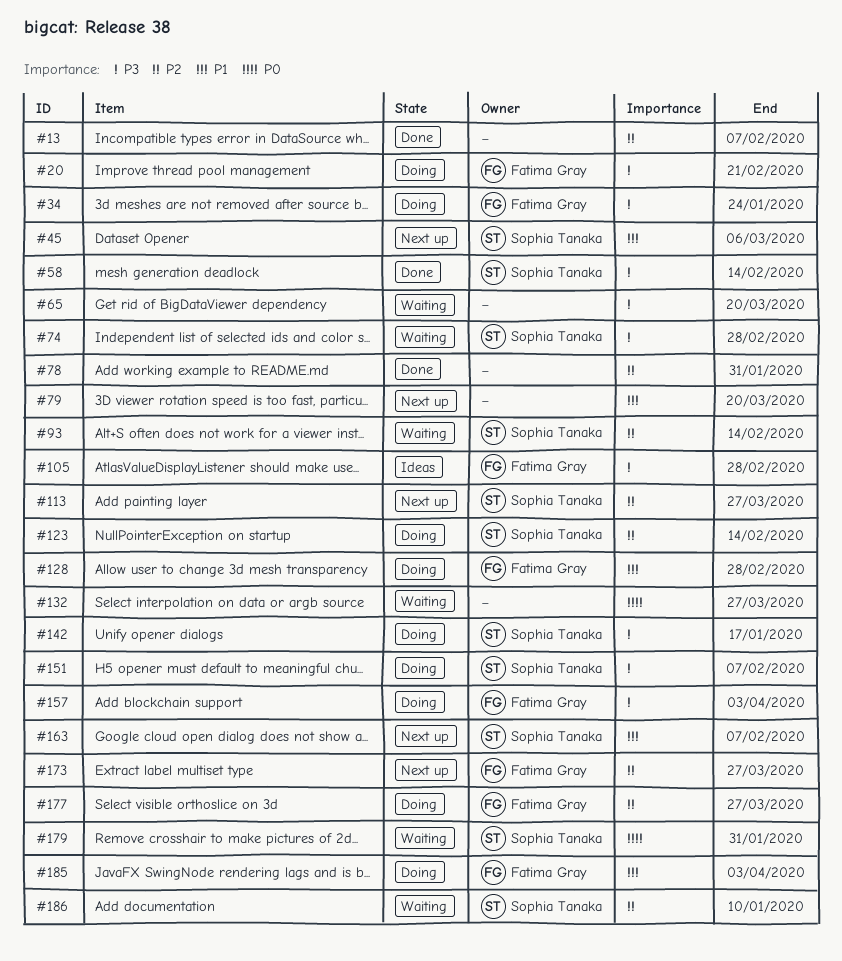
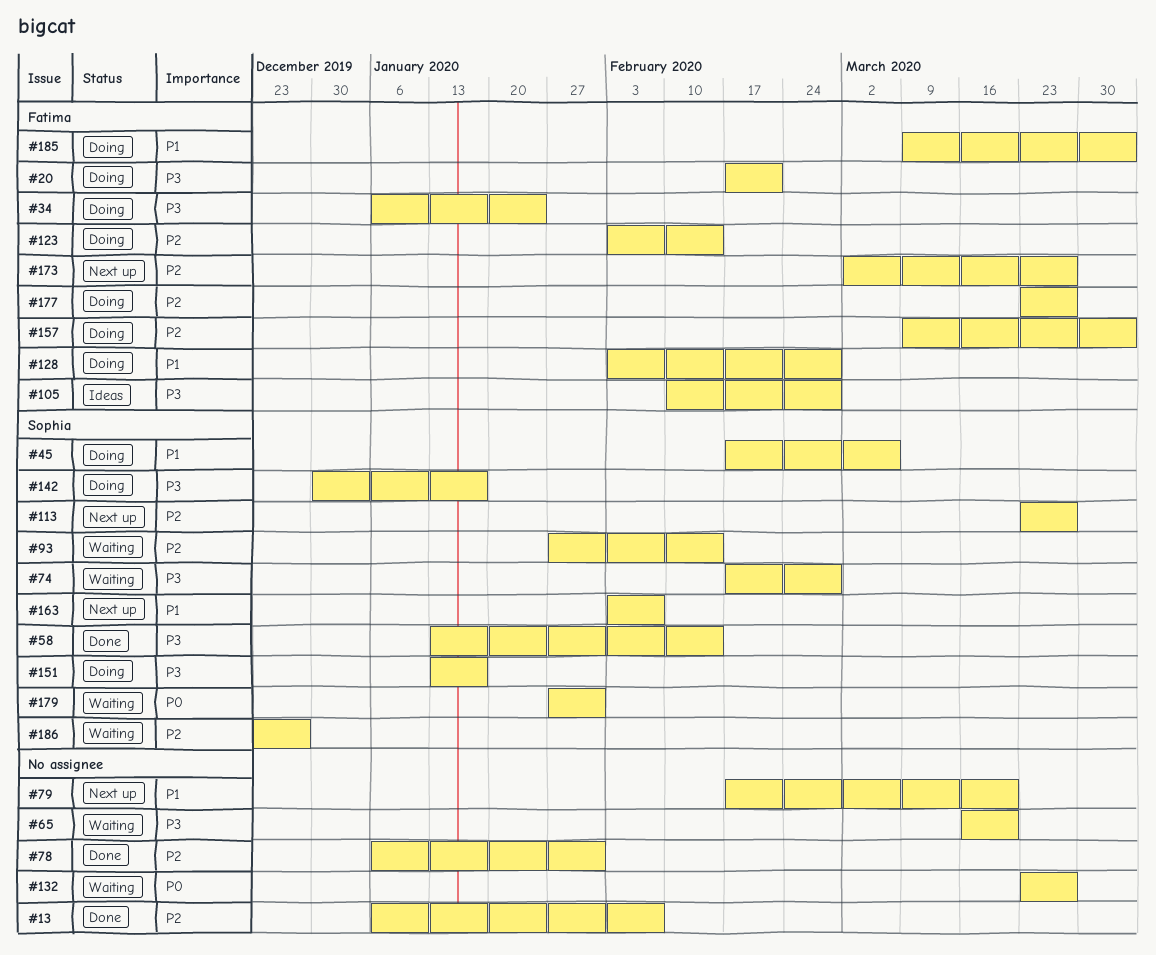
#45, status: Next up -> Doing
#123, owner: Sophia Tanaka -> Fatima Gray
#151, due: Feb 7 -> Jan 17
#157, priority: P3 -> P2
#186, due: Jan 10 -> Dec 27

